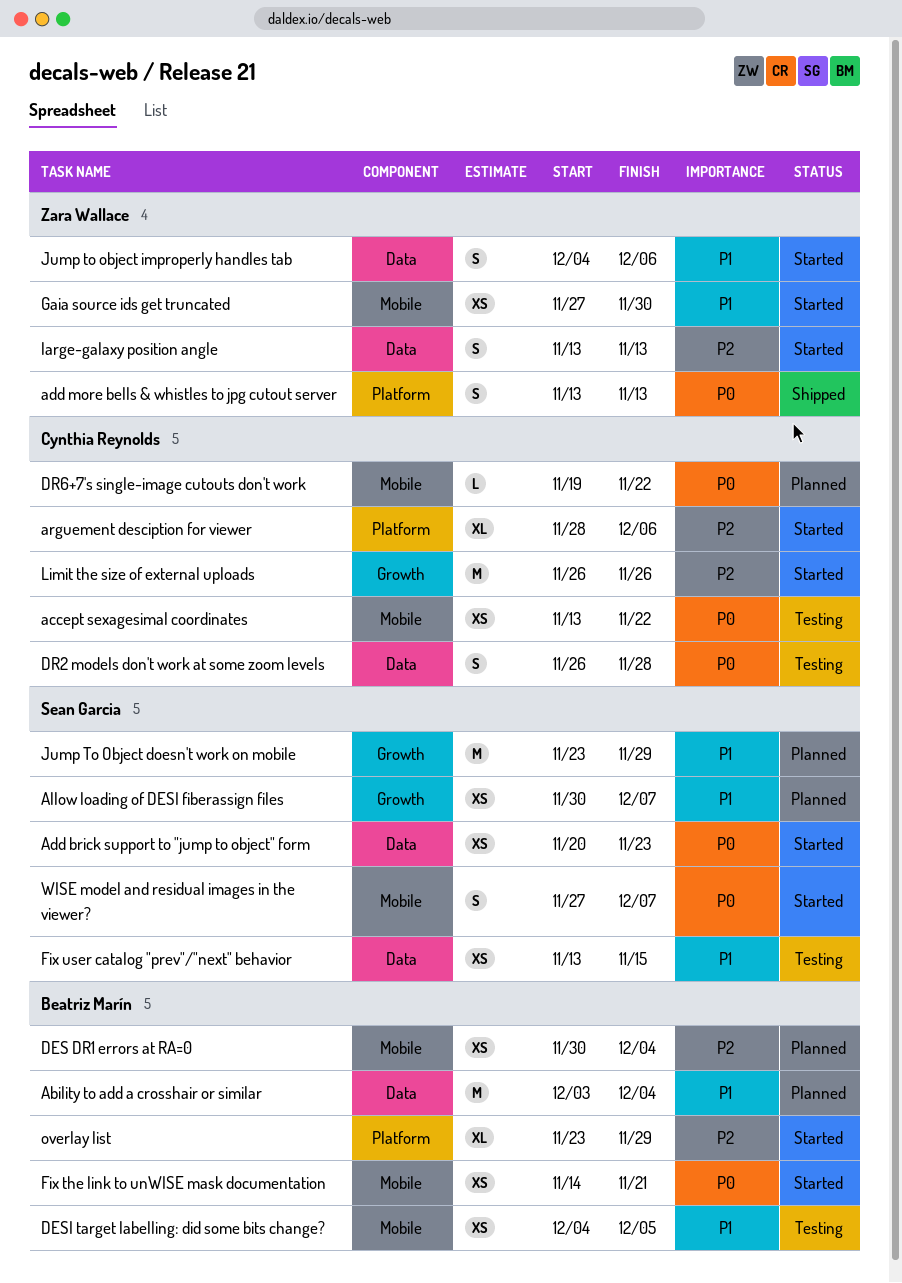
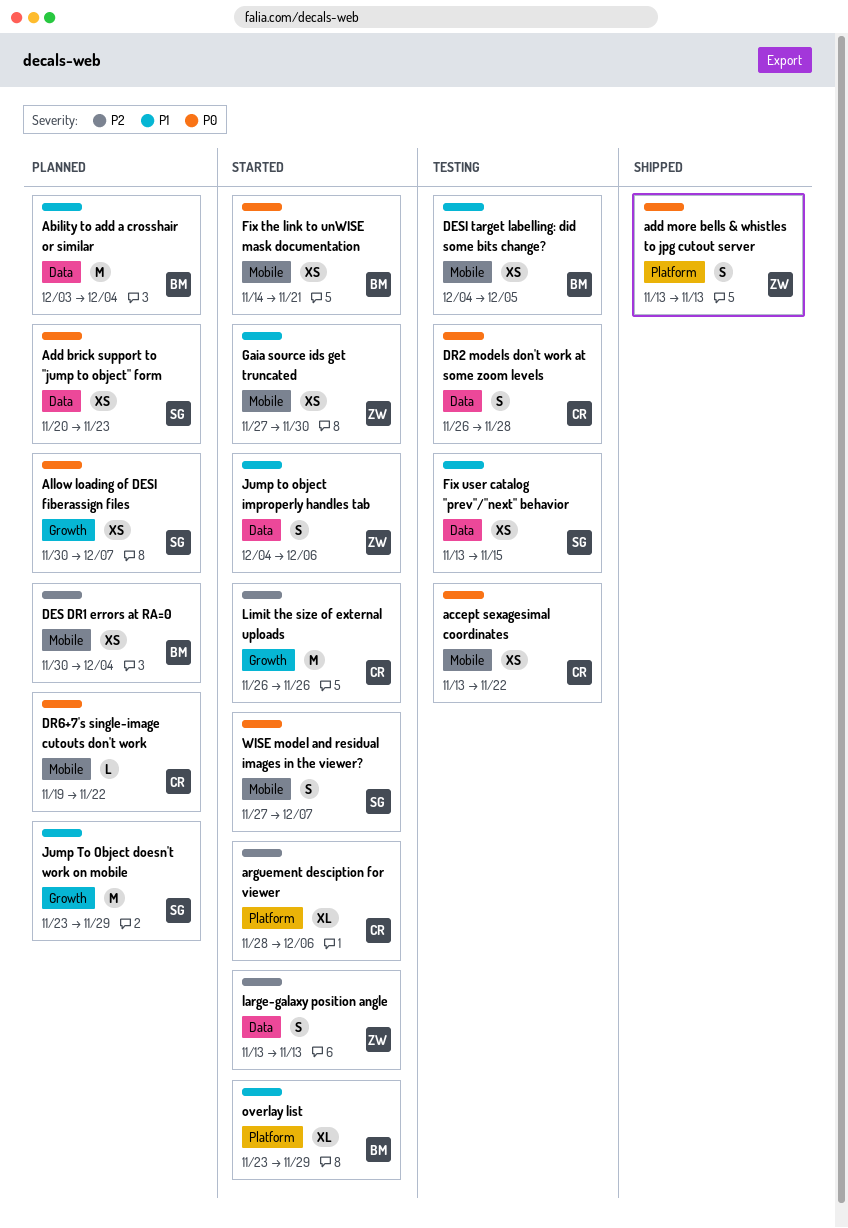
Add brick support to "jump to object" form, status: Started -> Planned
Allow loading of DESI fiberassign files, priority: P1 -> P0
overlay list, priority: P2 -> P1

